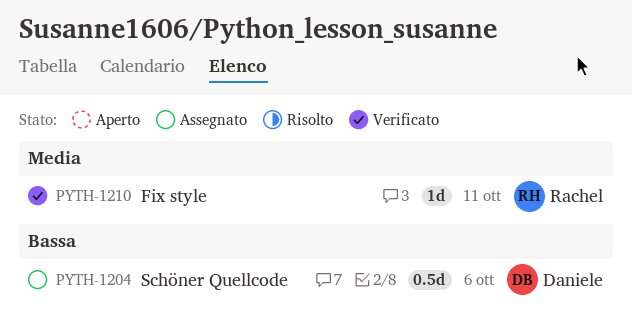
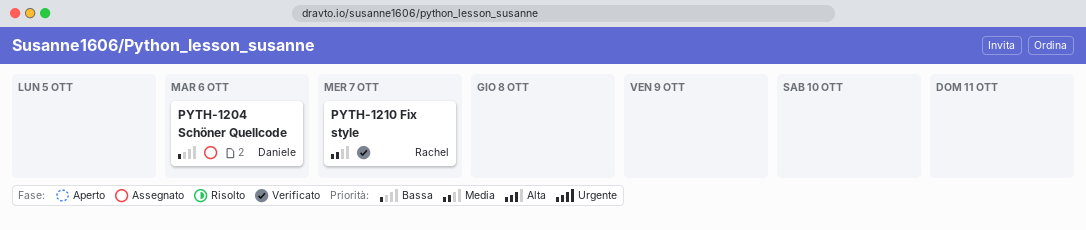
PYTH-1210, due: Oct 11 -> Oct 7

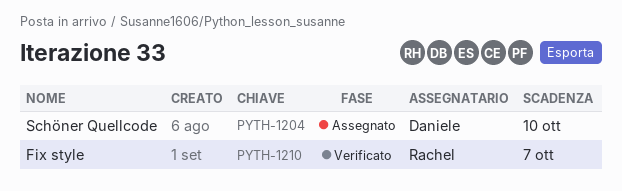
PYTH-1204, due: Oct 6 -> Oct 10

